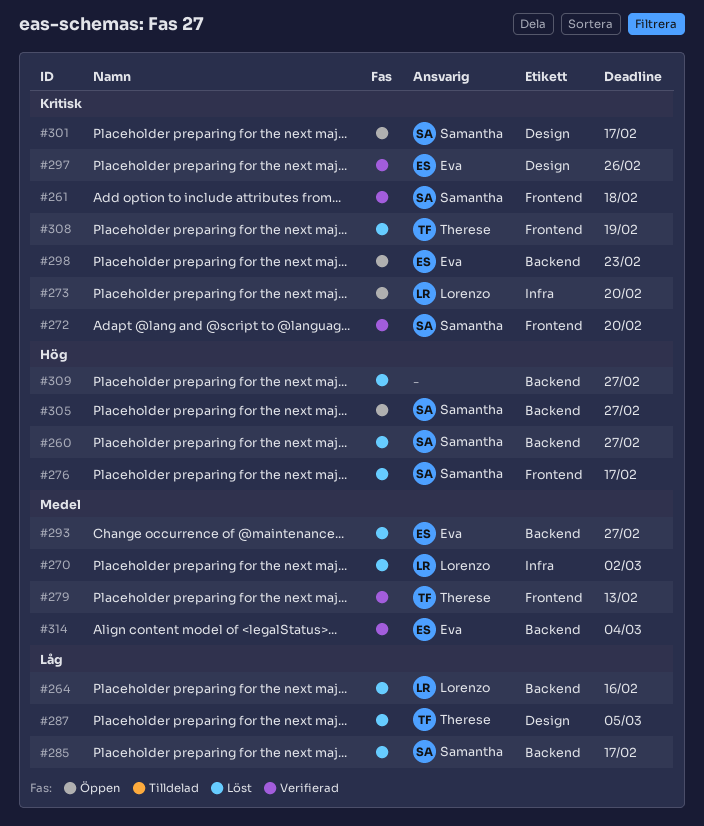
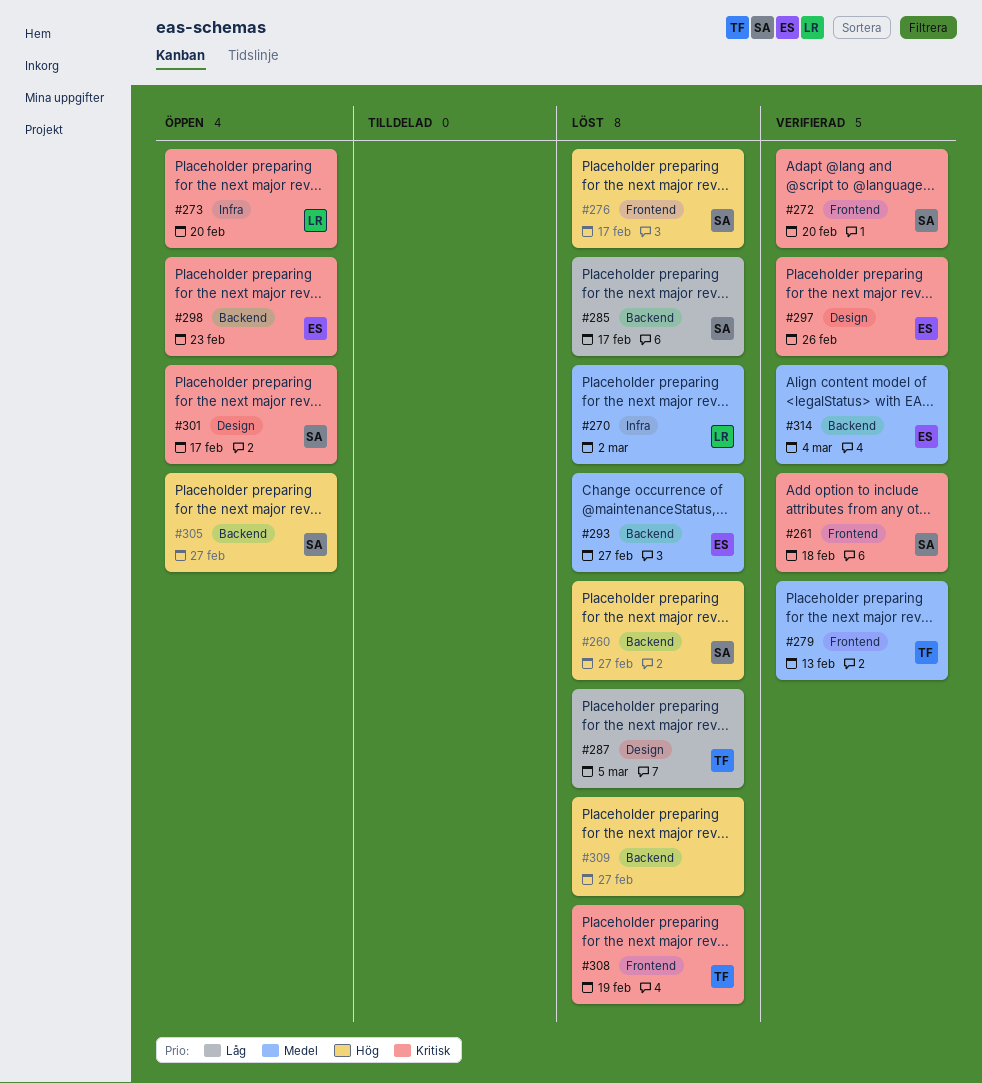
#264: present -> none

